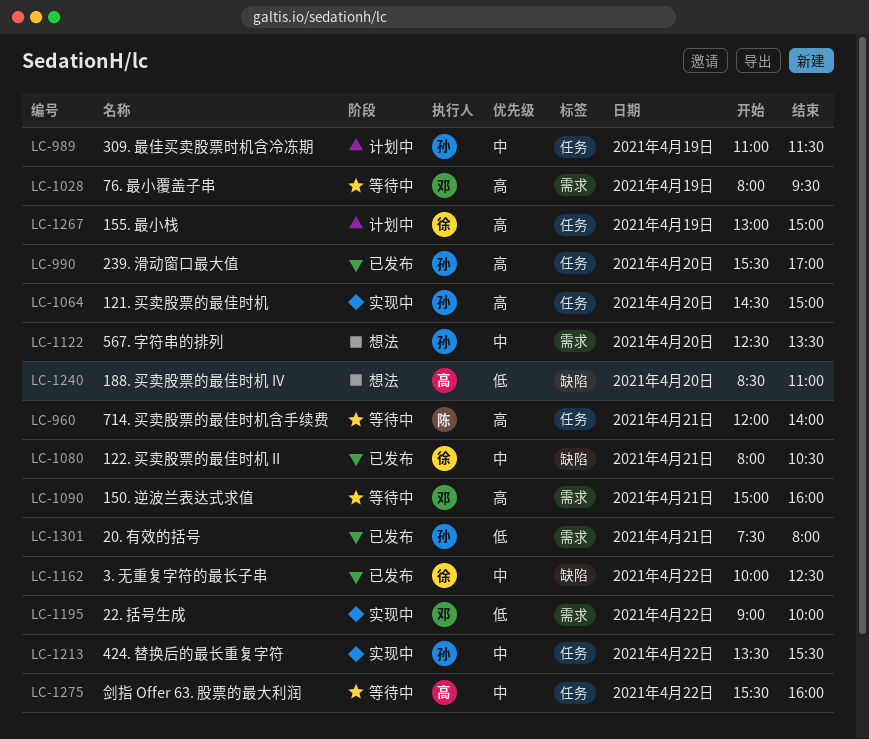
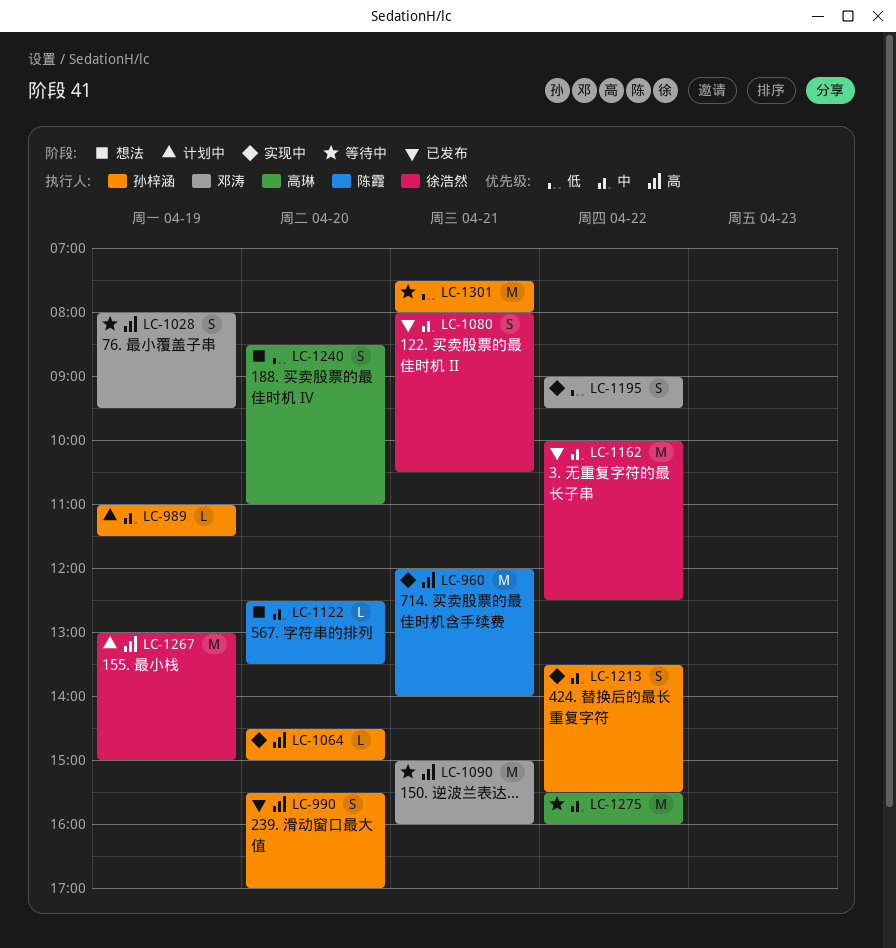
LC-960, status: 等待中 -> 实现中
LC-1122, owner: 孙梓涵 -> 陈霞
LC-1195, ends: 10:00 -> 09:30
LC-1301, status: 已发布 -> 等待中

